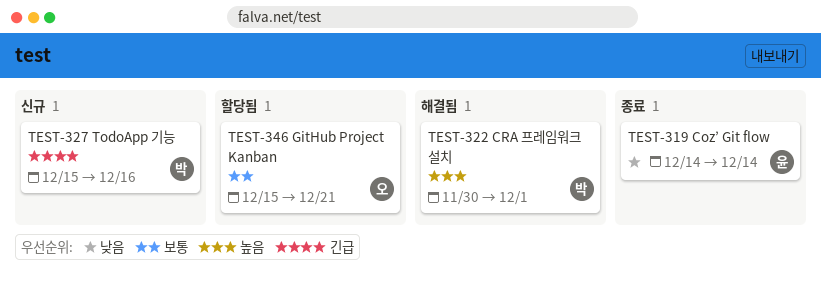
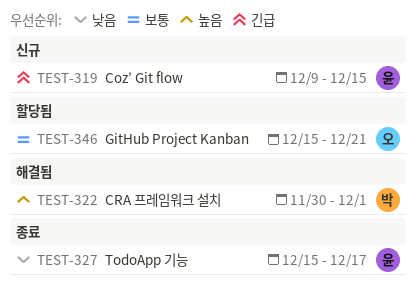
TEST-319, status: 종료 -> 신규
TEST-319, priority: 낮음 -> 긴급
TEST-319, start: Dec 14 -> Dec 9
TEST-319, due: Dec 14 -> Dec 15
TEST-327, status: 신규 -> 종료
TEST-327, owner: 박 -> 윤
TEST-327, priority: 긴급 -> 낮음
TEST-327, due: Dec 16 -> Dec 17

